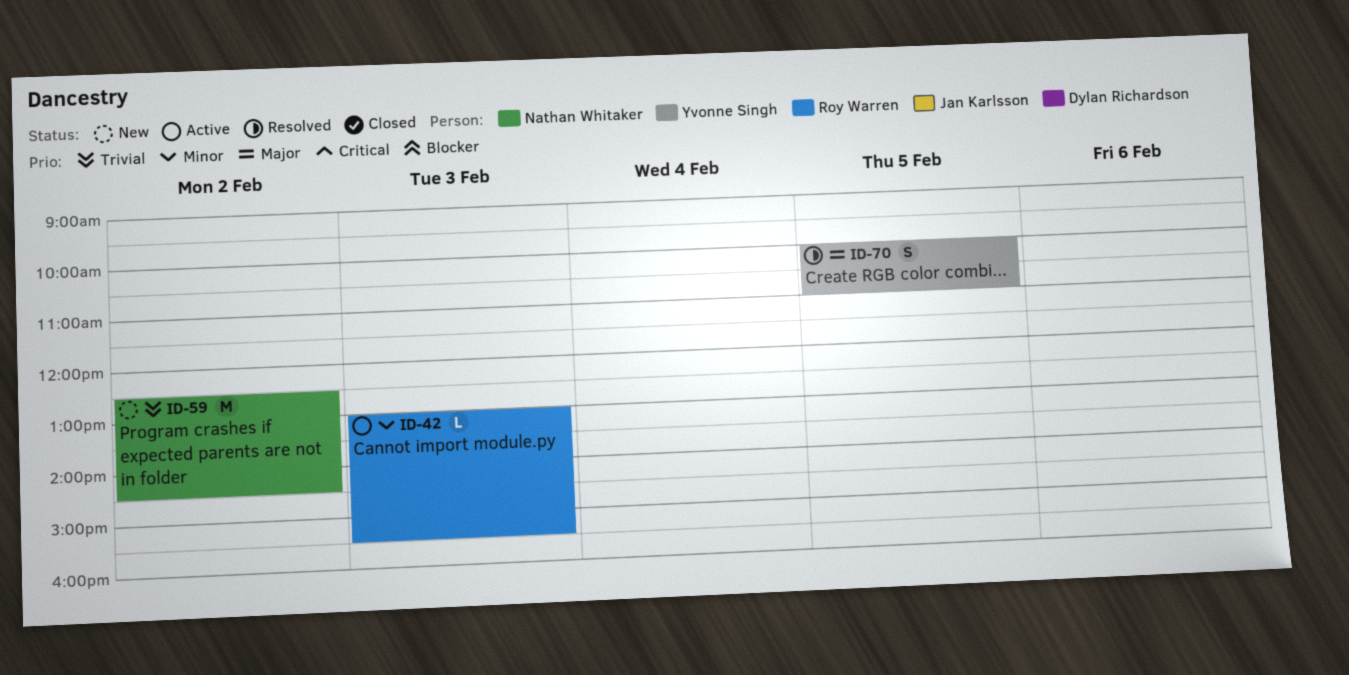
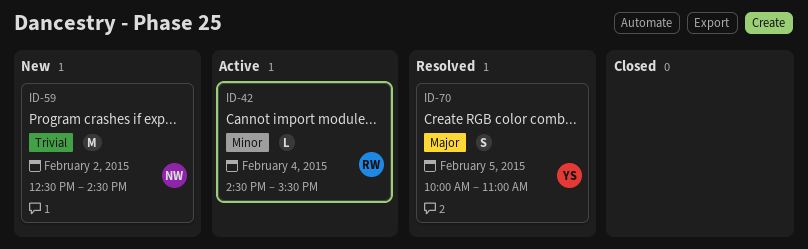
ID-42, day: Feb 3 -> Feb 4
ID-42, begins: 13:00 -> 14:30

